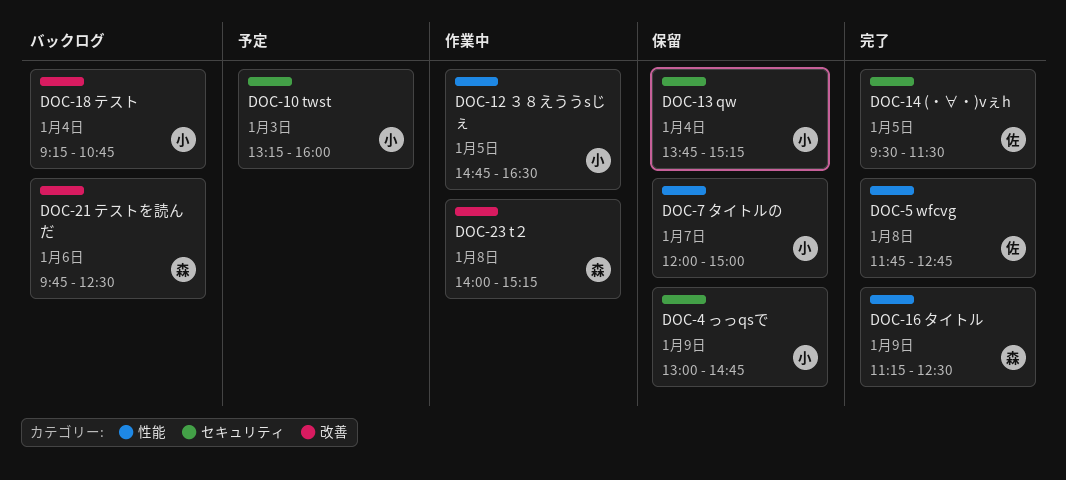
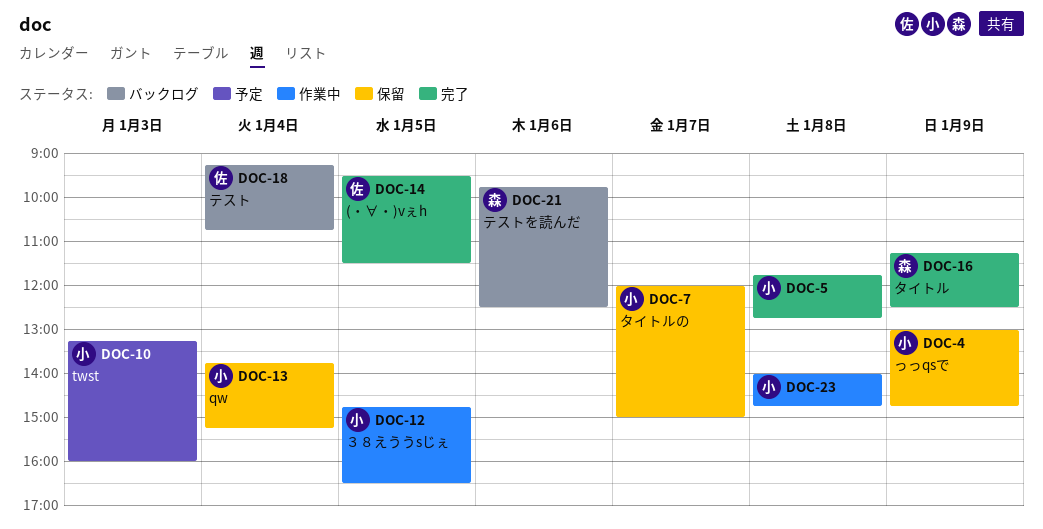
DOC-5, owner: 佐 -> 小
DOC-18, owner: 小 -> 佐
DOC-23, owner: 森 -> 小
DOC-23, ends: 15:15 -> 14:45

